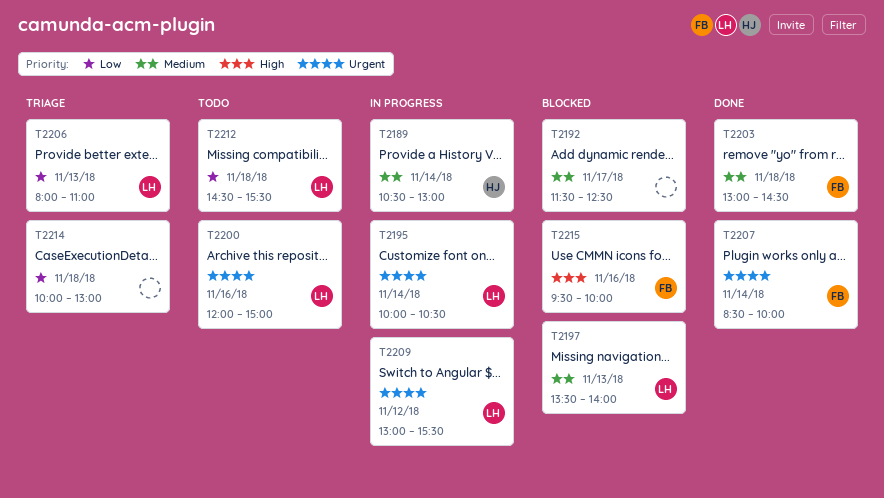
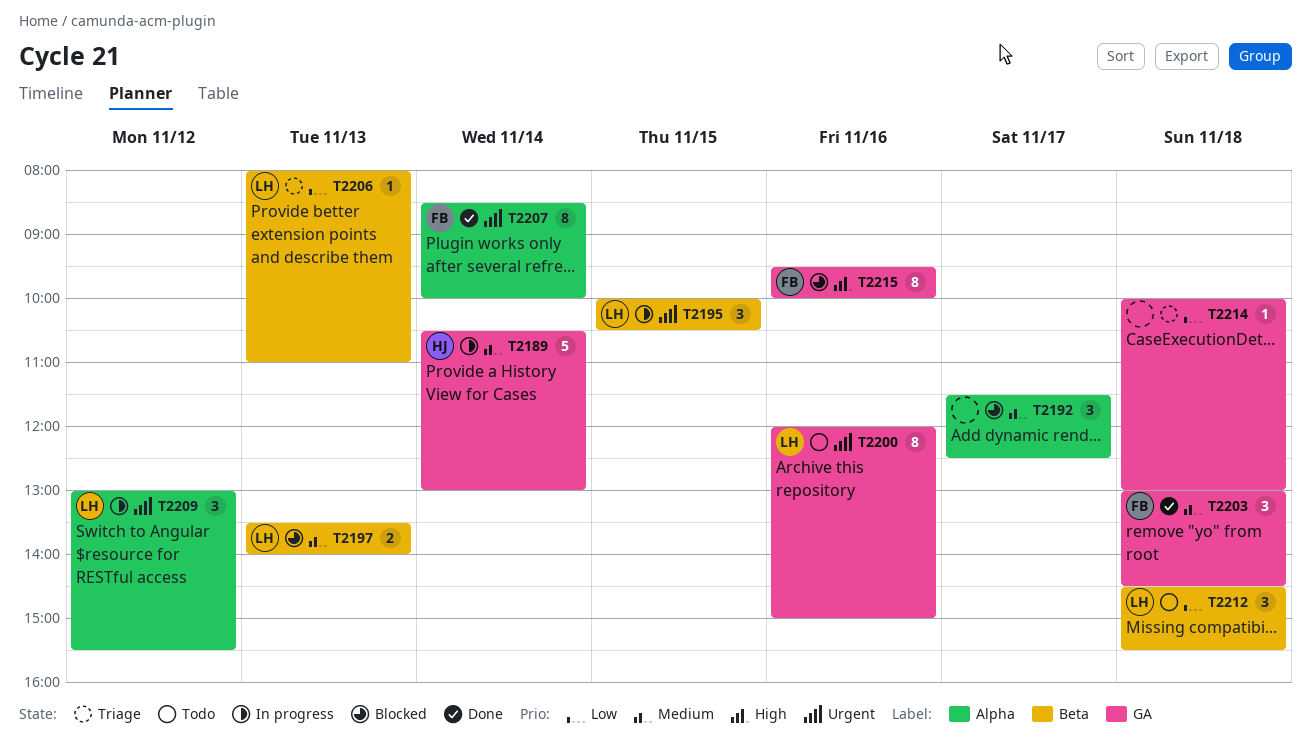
T2195, day: Nov 14 -> Nov 15

